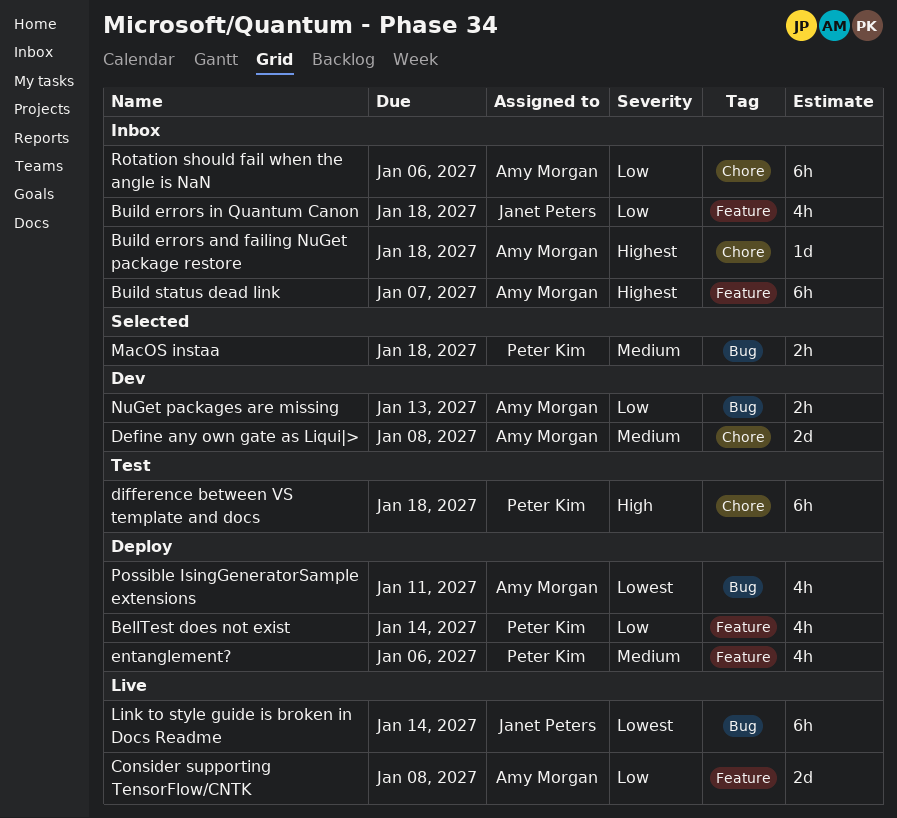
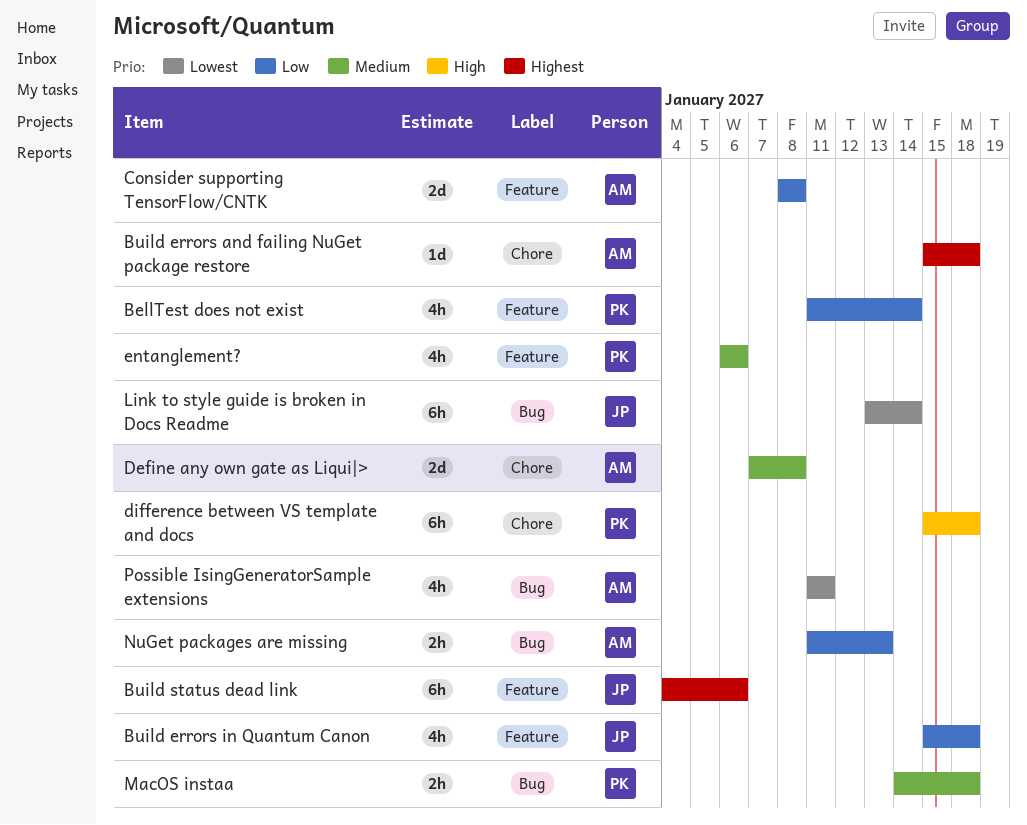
Build status dead link, owner: Amy Morgan -> Janet Peters
Build status dead link, due: Jan 7 -> Jan 6
Rotation should fail when the angle is NaN: present -> none

